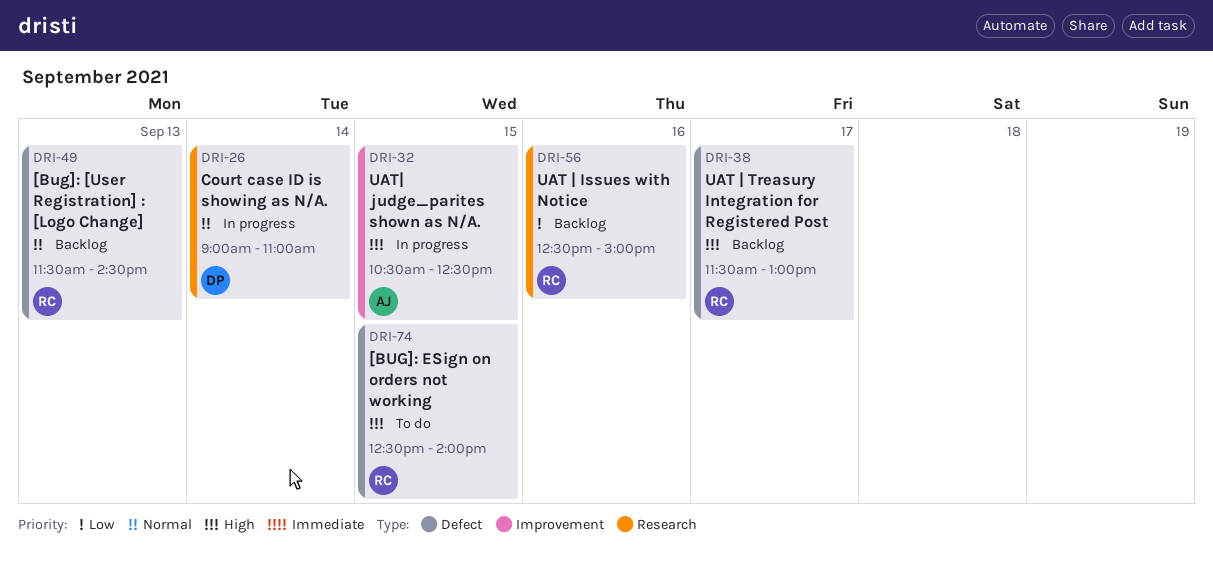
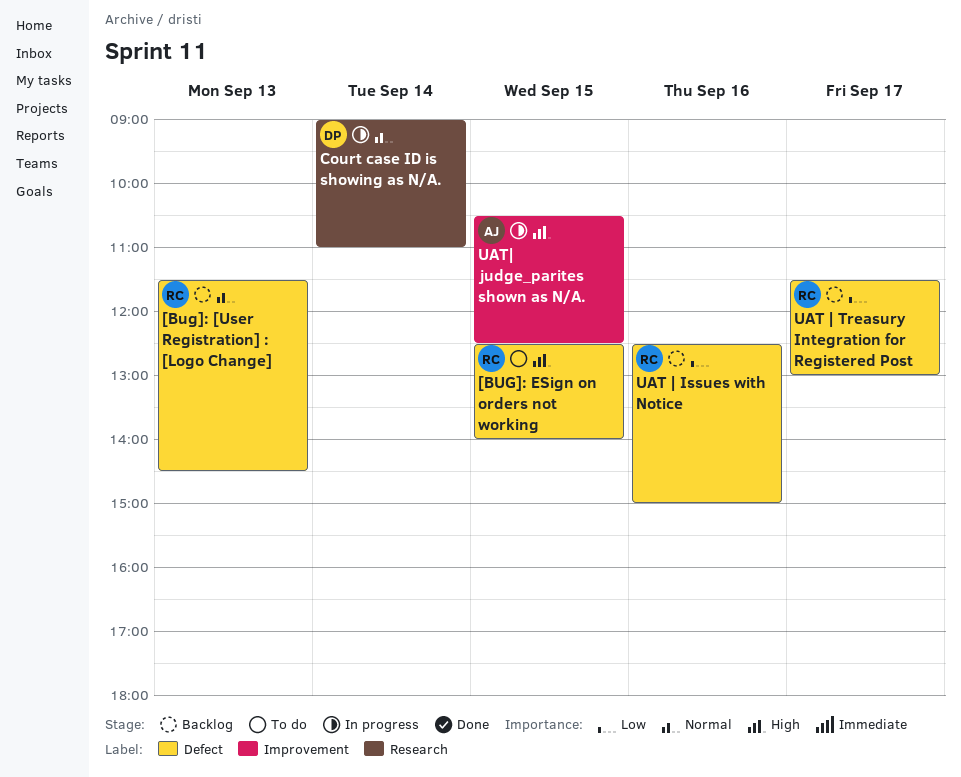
UAT | Issues with Notice, label: Research -> Defect
UAT | Treasury Integration for Registered Post, priority: High -> Low

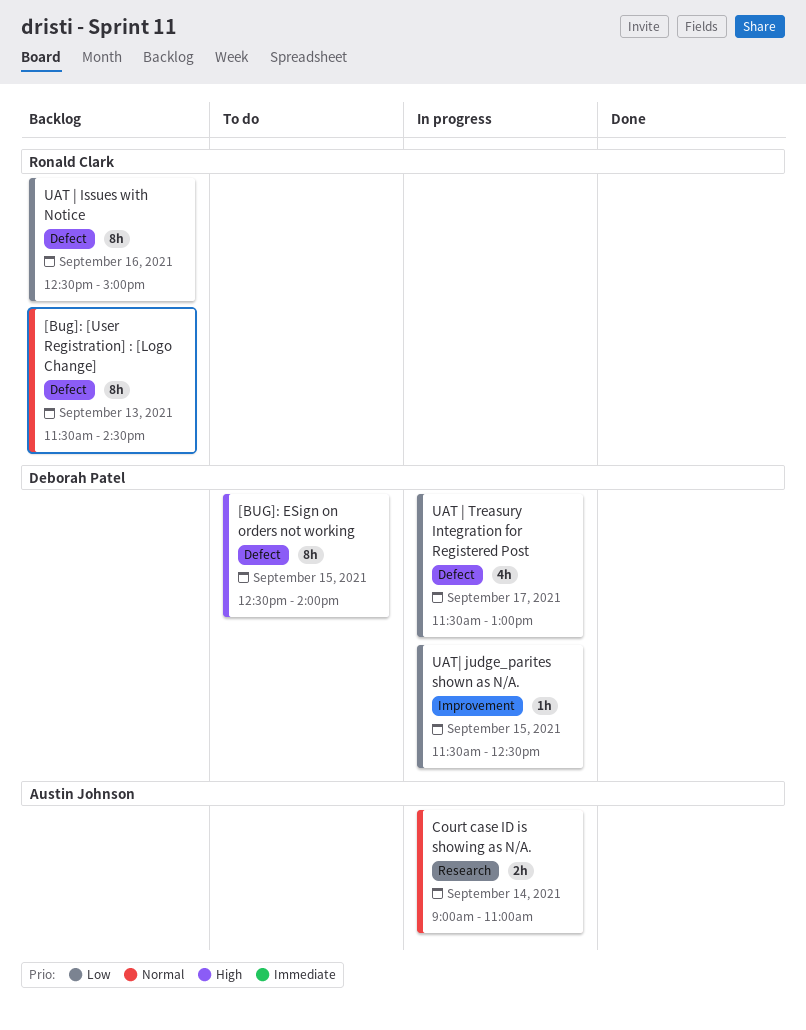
[BUG]: ESign on orders not working, owner: Ronald Clark -> Deborah Patel
Court case ID is showing as N/A., owner: Deborah Patel -> Austin Johnson
UAT | Treasury Integration for Registered Post, status: Backlog -> In progress
UAT | Treasury Integration for Registered Post, owner: Ronald Clark -> Deborah Patel
UAT| judge_parites shown as N/A., owner: Austin Johnson -> Deborah Patel
UAT| judge_parites shown as N/A., priority: High -> Low
UAT| judge_parites shown as N/A., begins: 10:30 -> 11:30

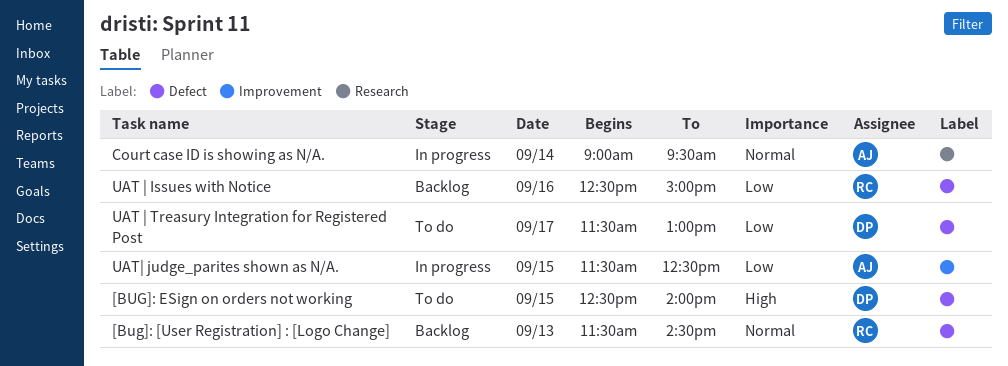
Court case ID is showing as N/A., ends: 11:00 -> 09:30
UAT | Treasury Integration for Registered Post, status: In progress -> To do
UAT| judge_parites shown as N/A., owner: Deborah Patel -> Austin Johnson

